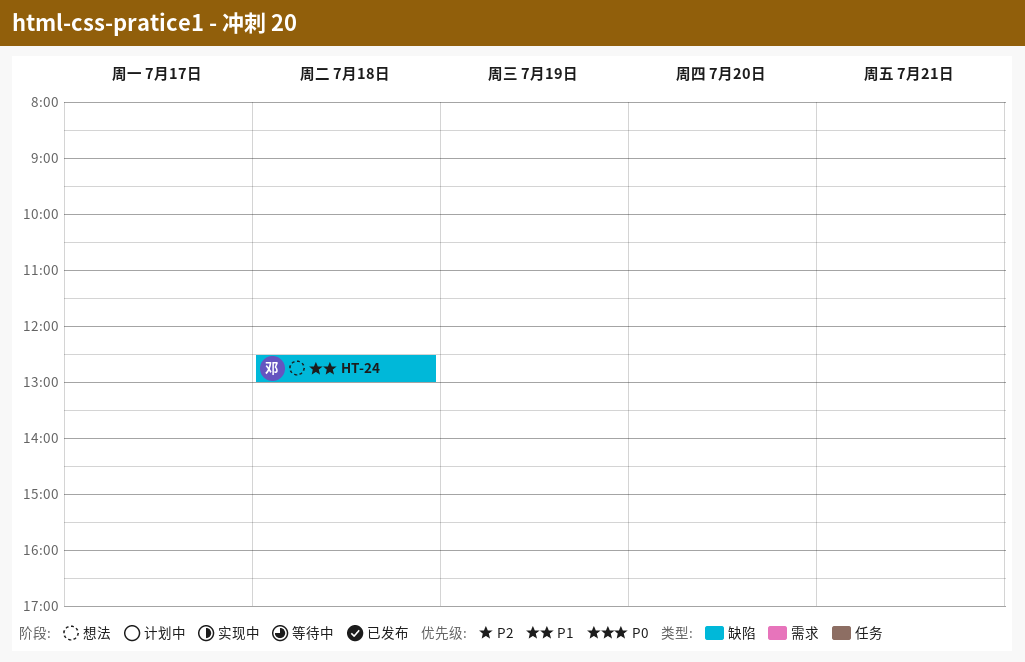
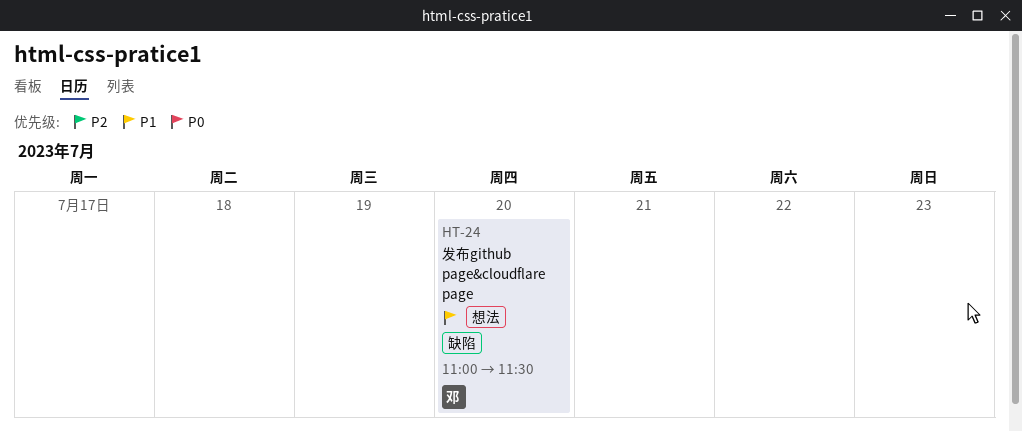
HT-24, day: Jul 18 -> Jul 20
HT-24, begins: 12:30 -> 11:00
HT-24, ends: 13:00 -> 11:30

